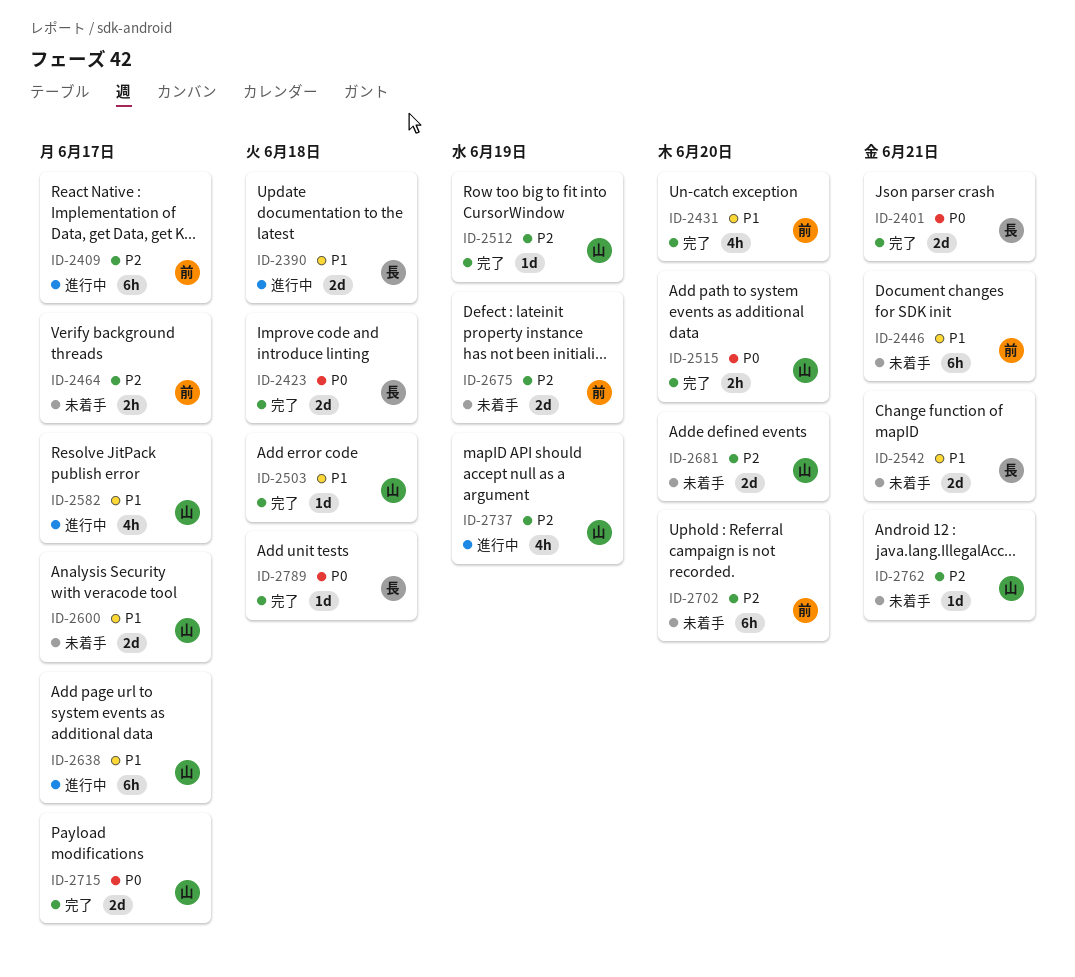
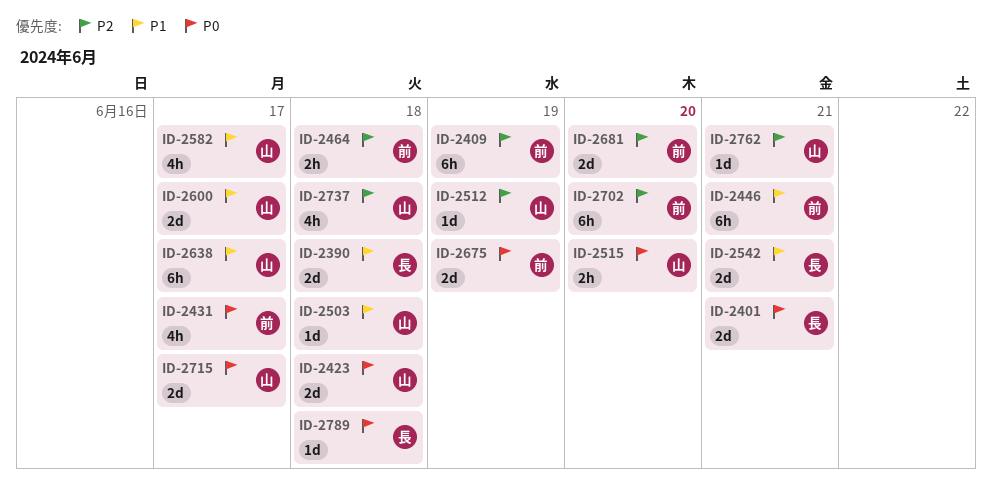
ID-2409, due: Jun 17 -> Jun 19
ID-2423, owner: 長 -> 山
ID-2431, priority: P1 -> P0
ID-2431, due: Jun 20 -> Jun 17
ID-2464, due: Jun 17 -> Jun 18
ID-2675, priority: P2 -> P0
ID-2681, owner: 山 -> 前
ID-2737, due: Jun 19 -> Jun 18

